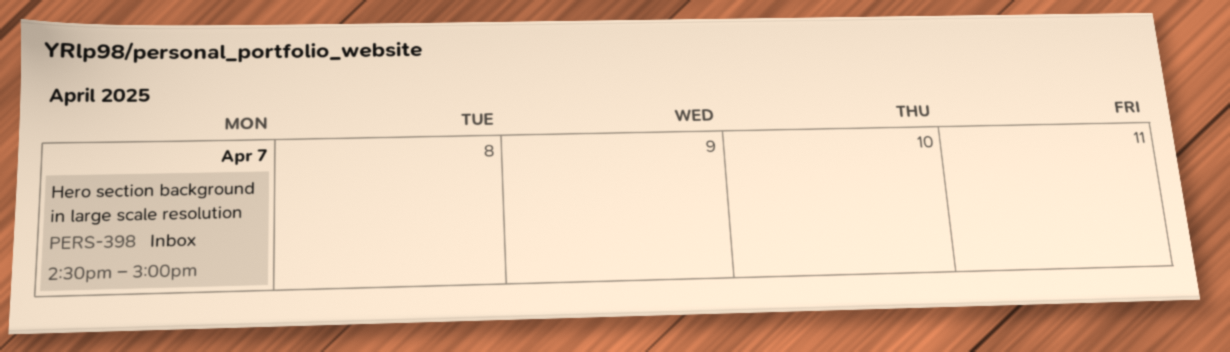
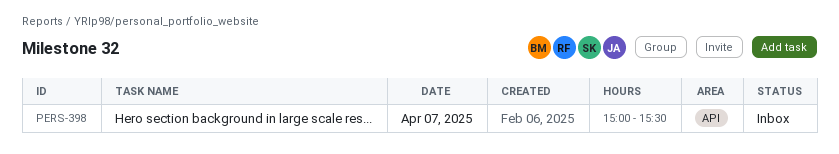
PERS-398, begins: 14:30 -> 15:00
PERS-398, ends: 15:00 -> 15:30

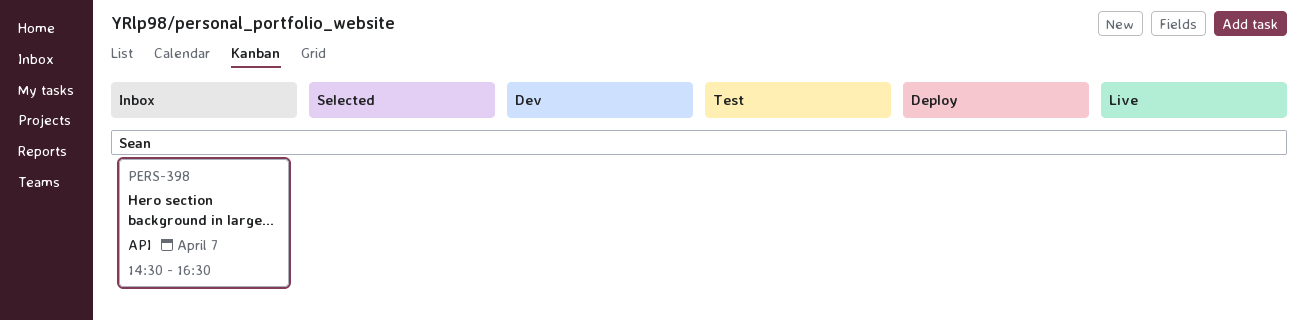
PERS-398, begins: 15:00 -> 14:30
PERS-398, ends: 15:30 -> 16:30

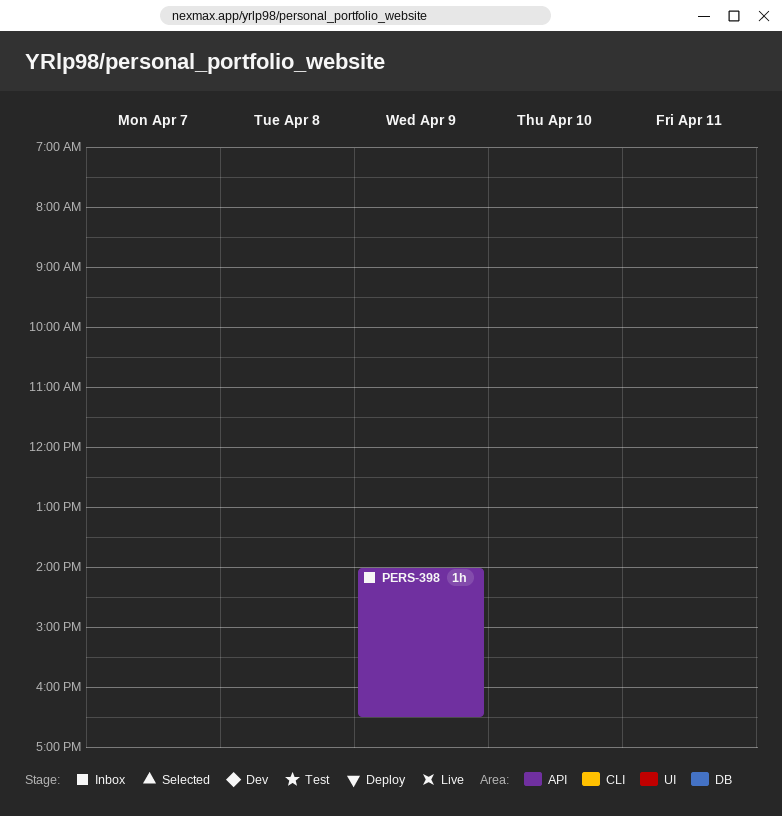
PERS-398, day: Apr 7 -> Apr 9
PERS-398, begins: 14:30 -> 14:00

